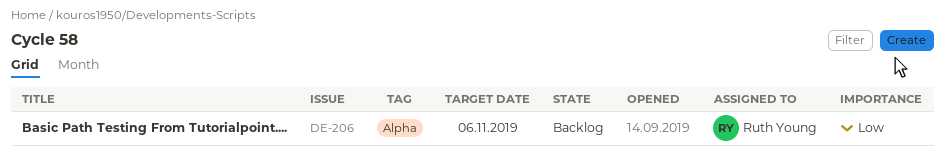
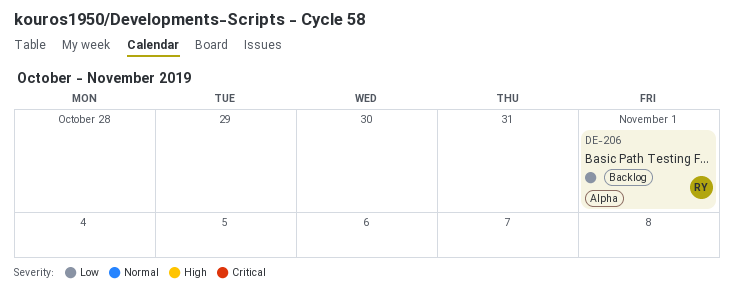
DE-206, due: Nov 6 -> Nov 1

